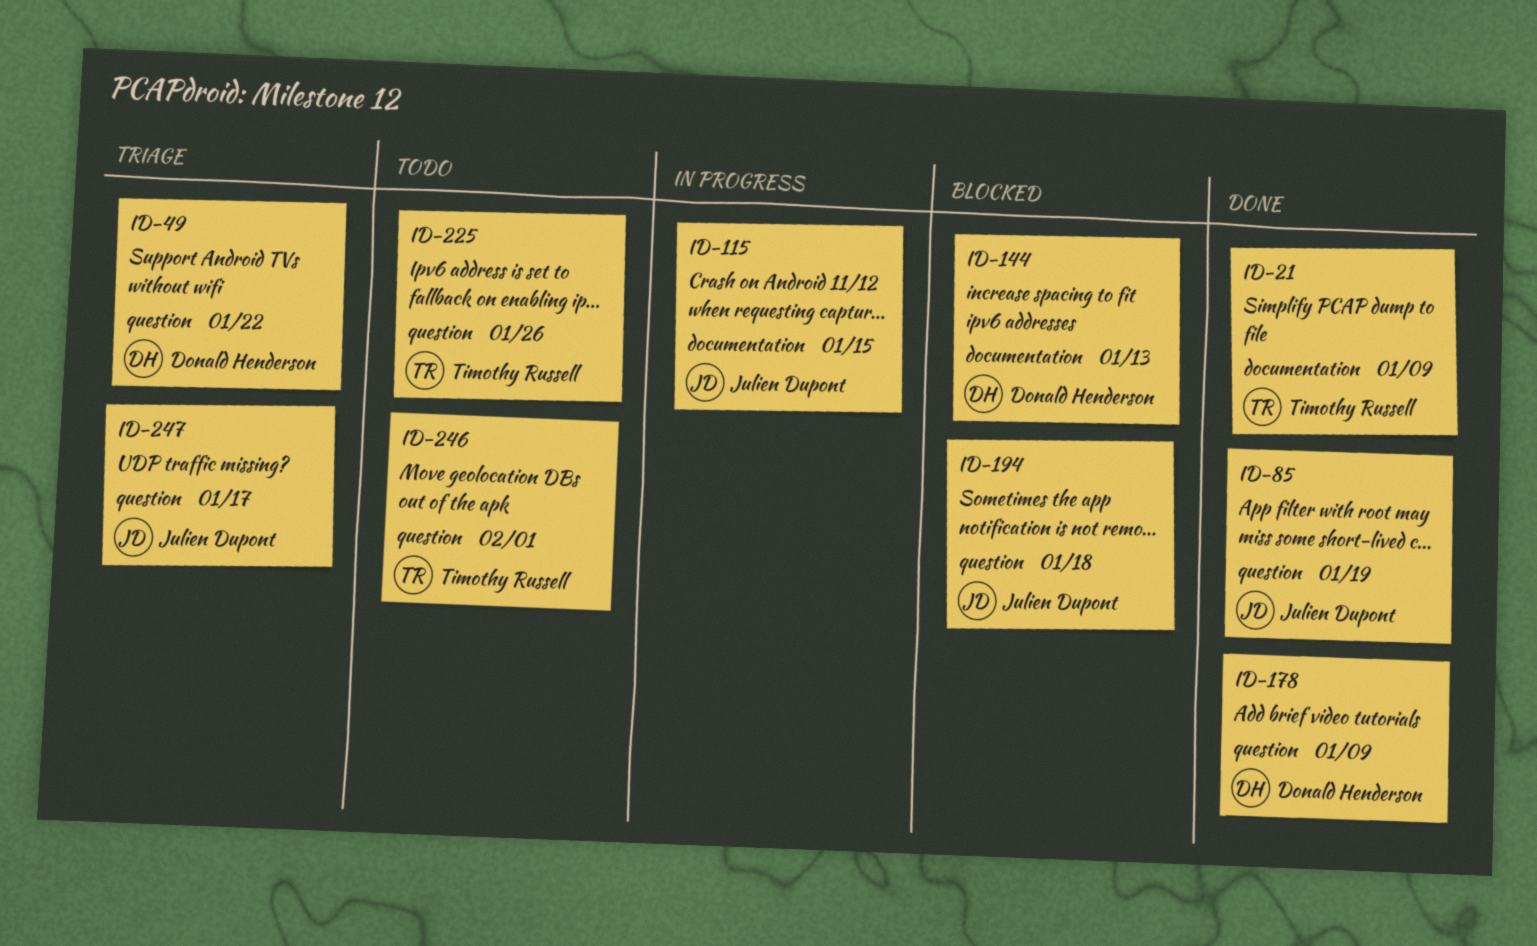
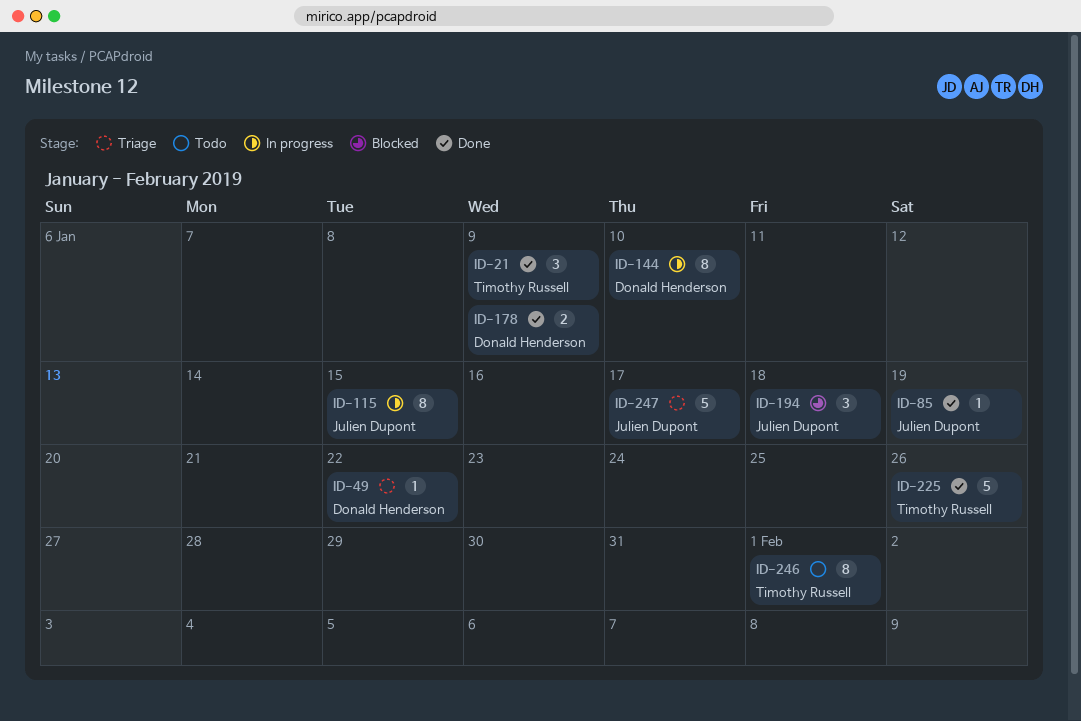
ID-144, status: Blocked -> In progress
ID-144, due: Jan 13 -> Jan 10
ID-225, status: Todo -> Done

